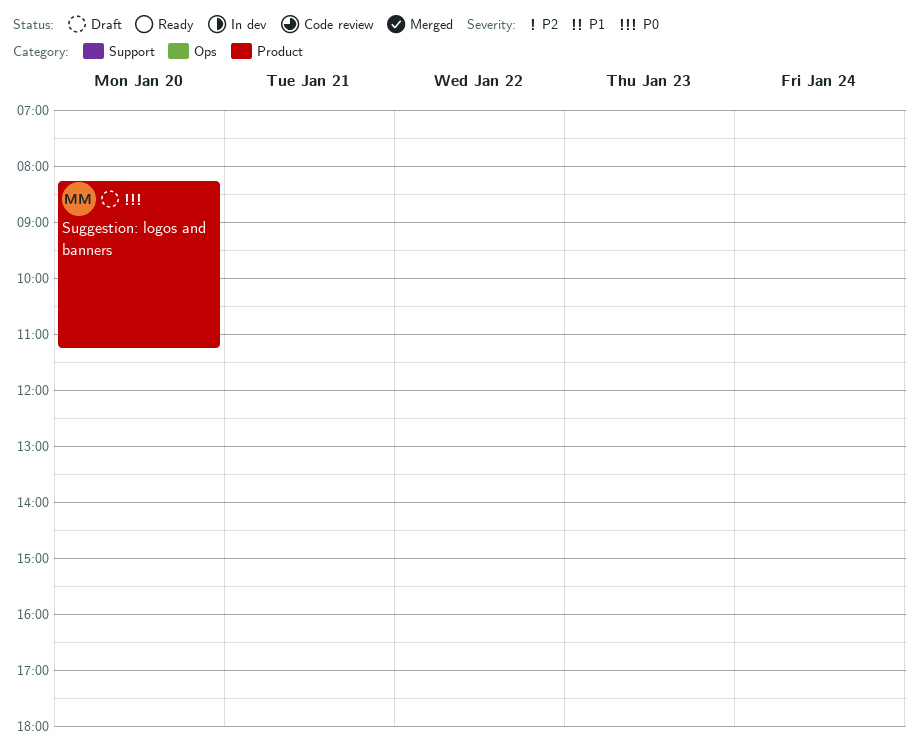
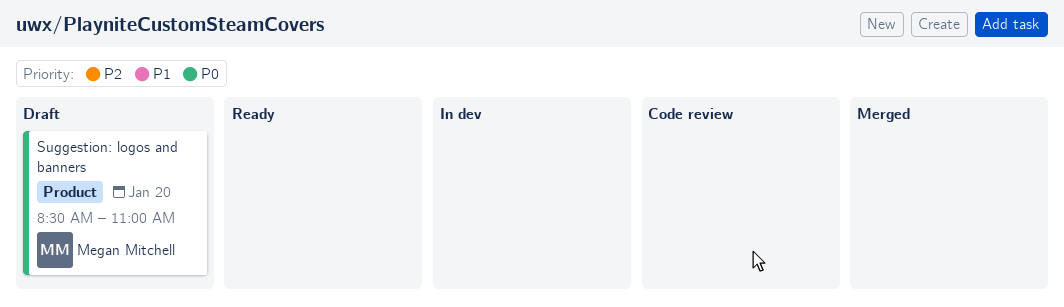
Suggestion: logos and banners, begins: 08:15 -> 08:30
Suggestion: logos and banners, ends: 11:15 -> 11:00

